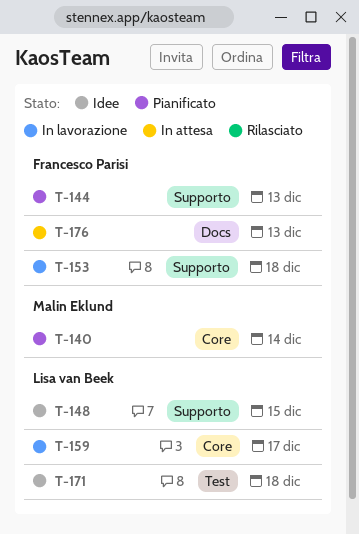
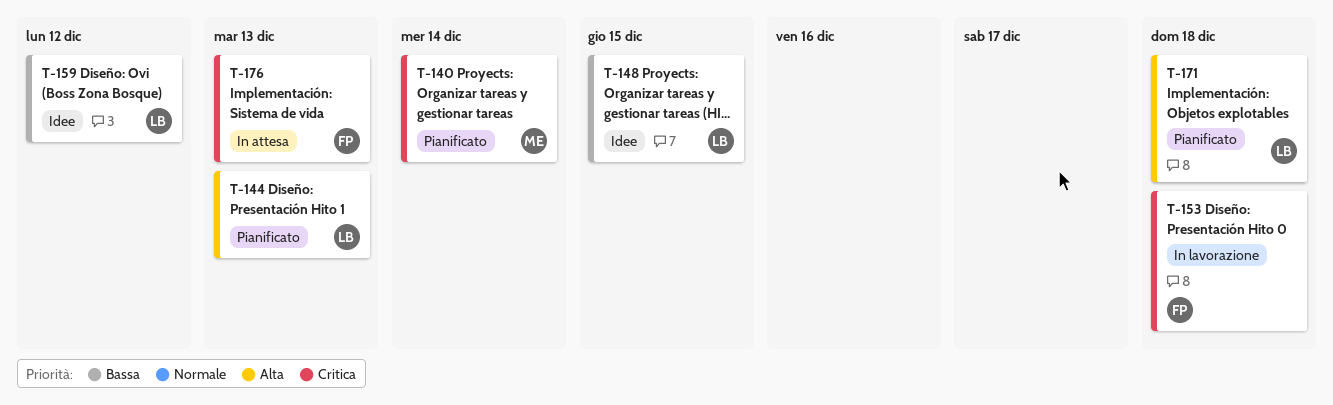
T-144, owner: Francesco Parisi -> Lisa van Beek
T-159, status: In lavorazione -> Idee
T-159, due: Dec 17 -> Dec 12
T-171, status: Idee -> Pianificato

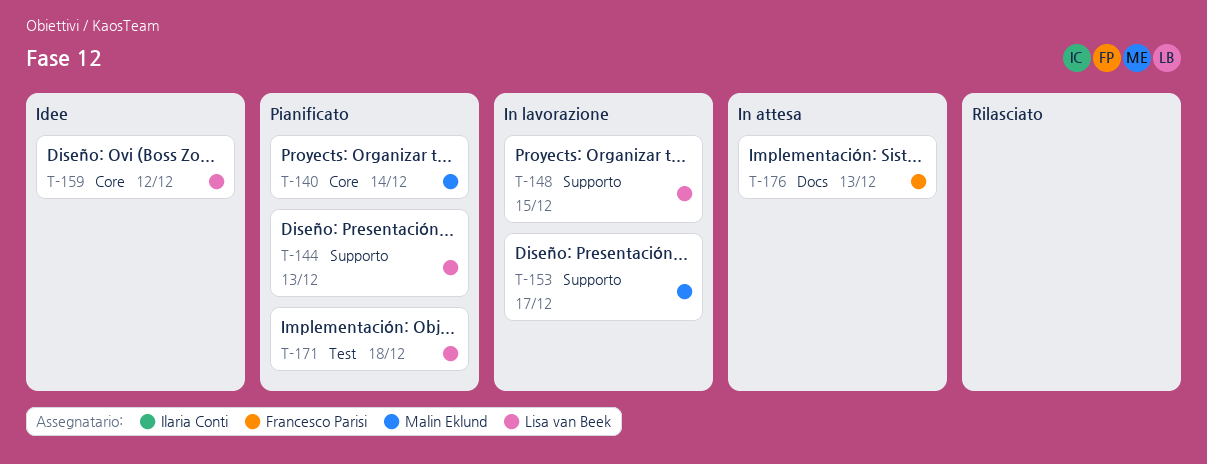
T-148, status: Idee -> In lavorazione
T-153, owner: Francesco Parisi -> Malin Eklund
T-153, due: Dec 18 -> Dec 17

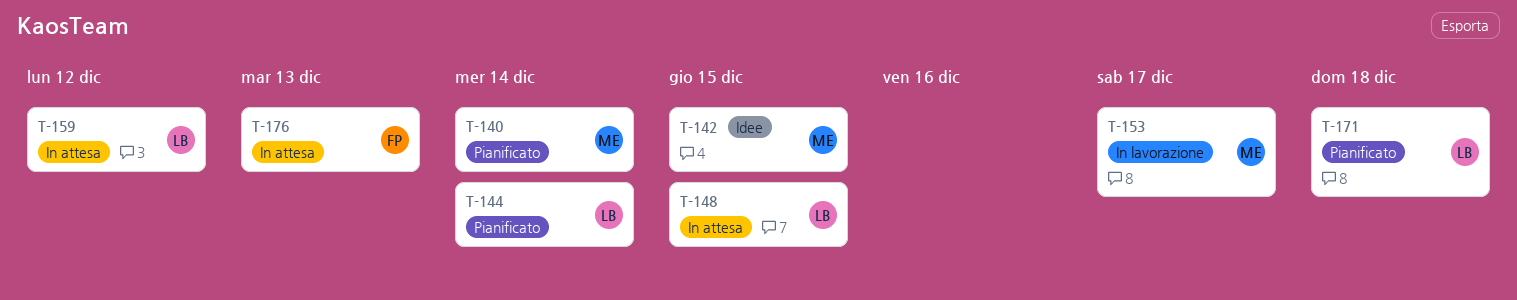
T-142: none -> present
T-144, due: Dec 13 -> Dec 14
T-148, status: In lavorazione -> In attesa
T-159, status: Idee -> In attesa

